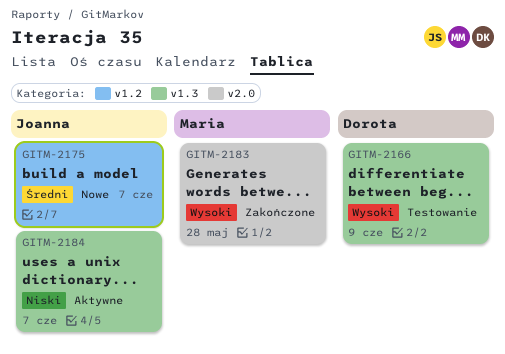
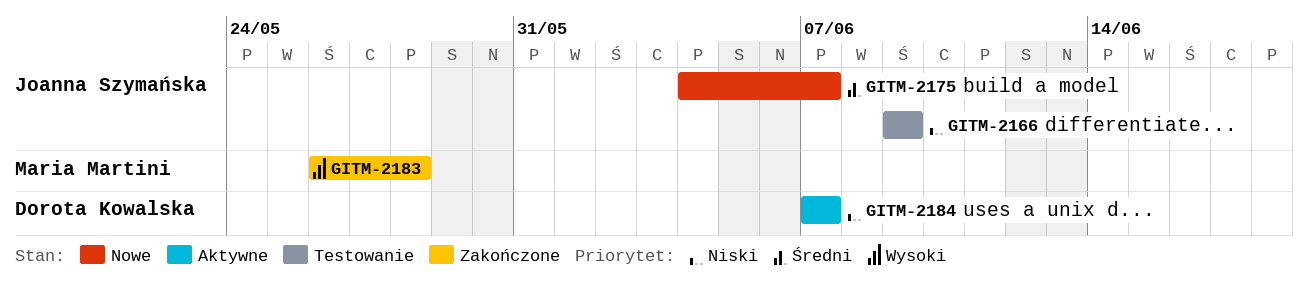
GITM-2166, owner: Dorota Kowalska -> Joanna Szymańska
GITM-2166, priority: Wysoki -> Niski
GITM-2184, owner: Joanna Szymańska -> Dorota Kowalska

